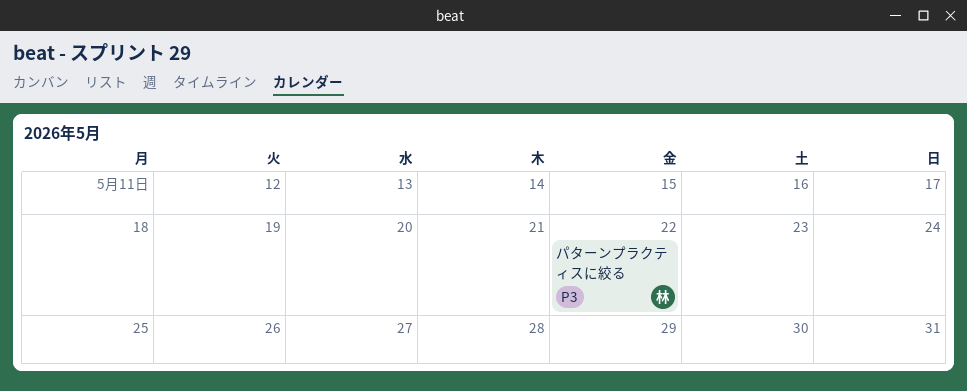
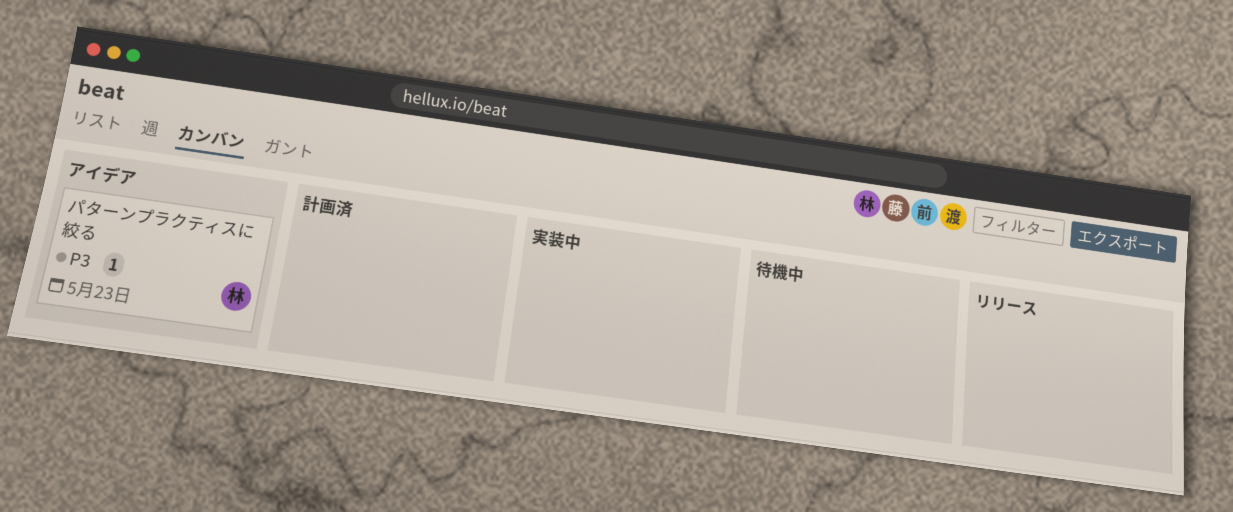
パターンプラクティスに絞る, due: May 22 -> May 23

